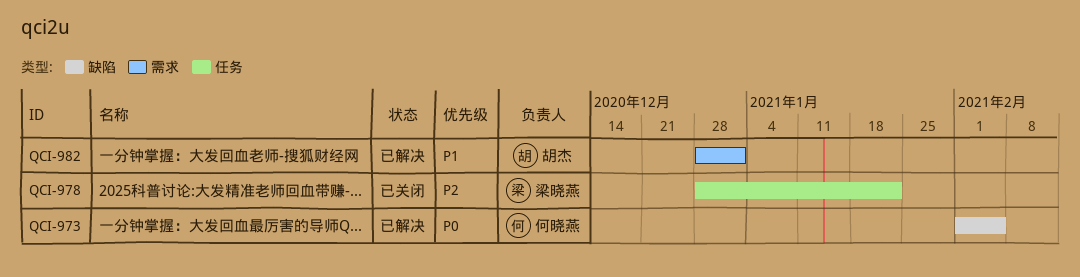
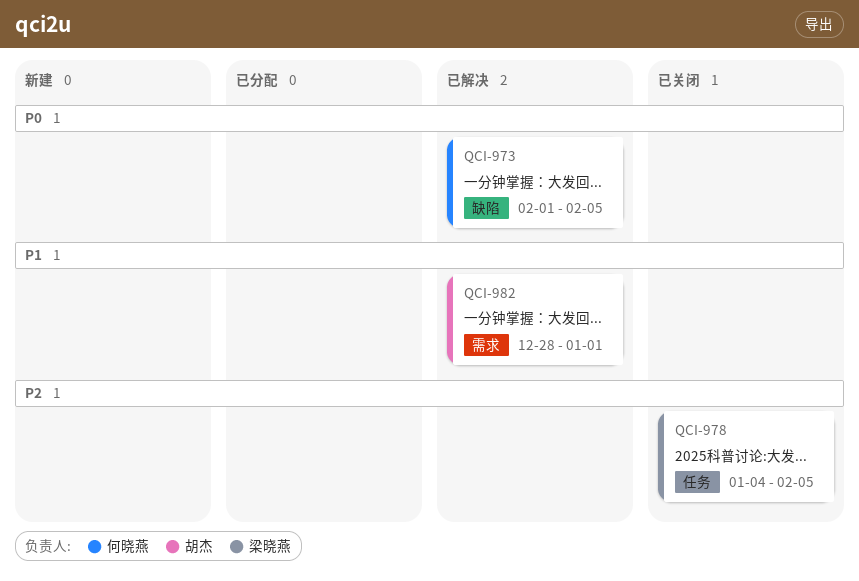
QCI-978, start: Dec 28 -> Jan 4
QCI-978, due: Jan 22 -> Feb 5

